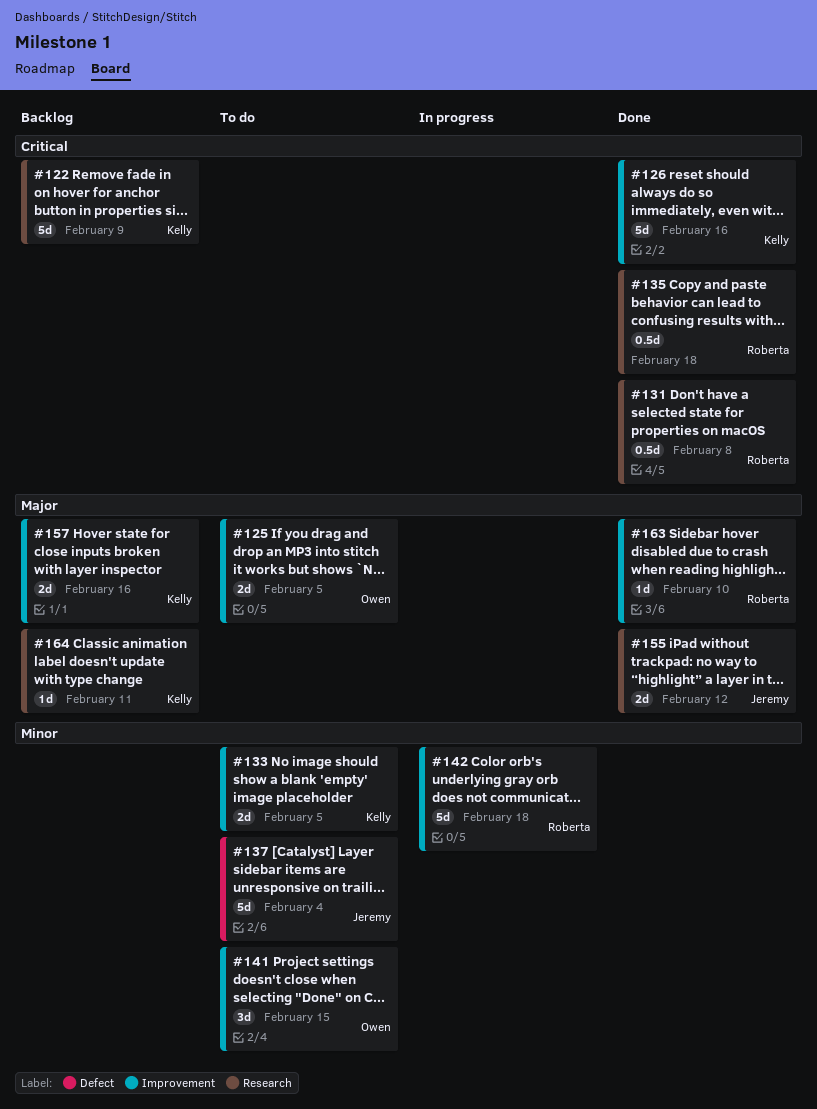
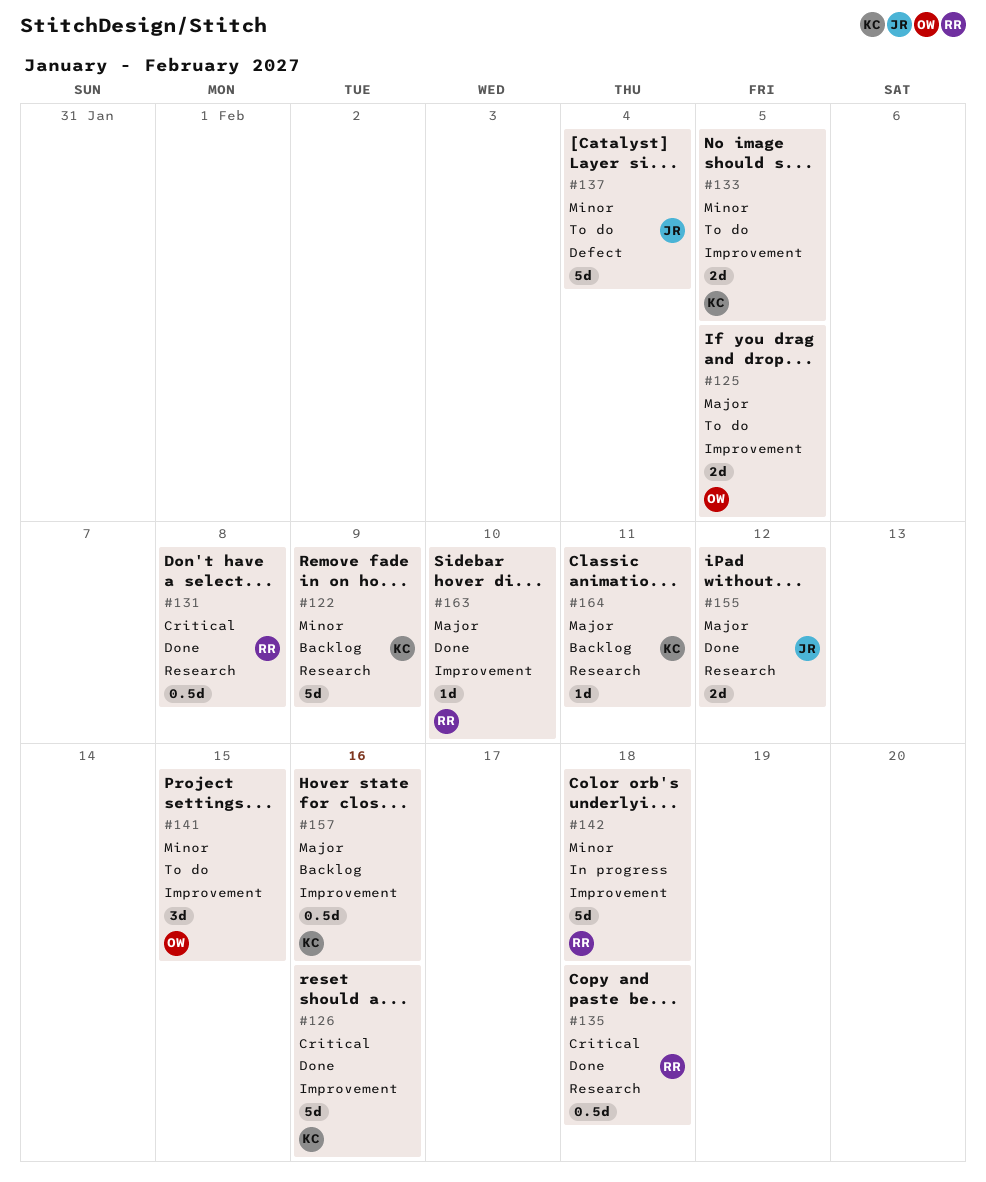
#122, priority: Critical -> Minor
#157, estimate: 2d -> 0.5d

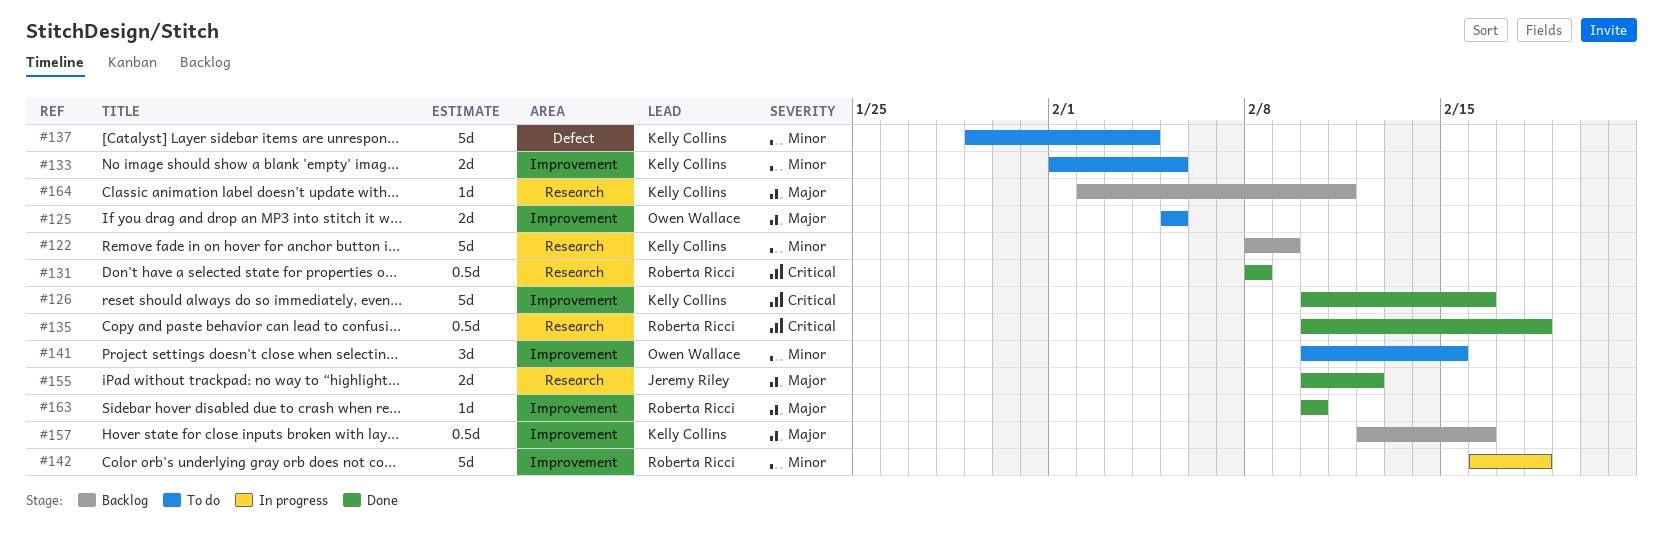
#137, owner: Jeremy Riley -> Kelly Collins

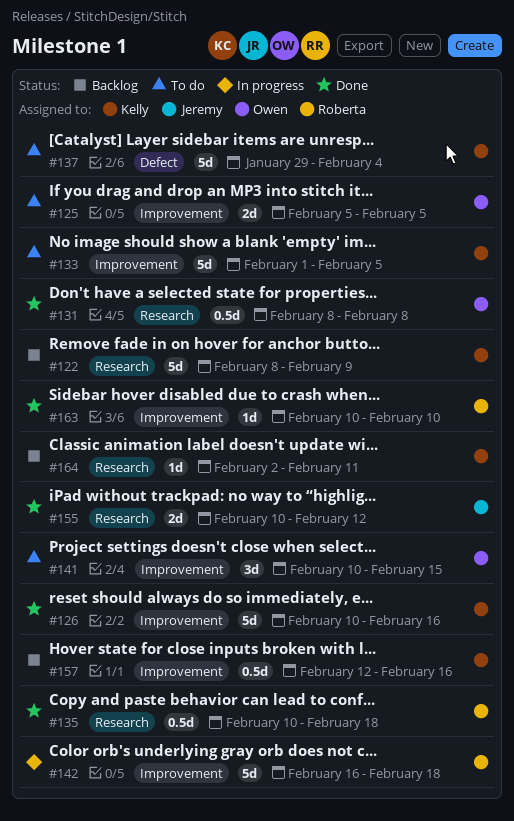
#131, owner: Roberta Ricci -> Owen Wallace
#133, estimate: 2d -> 5d

